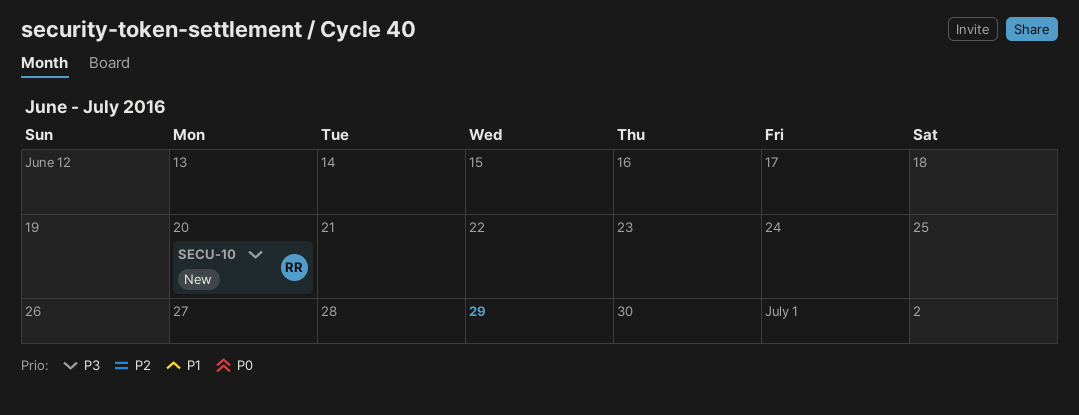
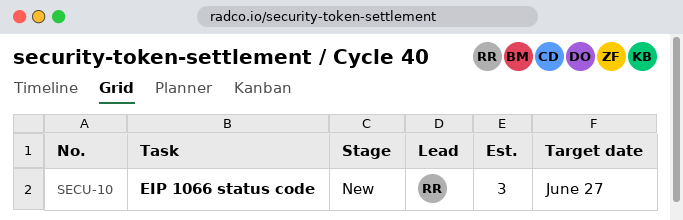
SECU-10, due: Jun 20 -> Jun 27

